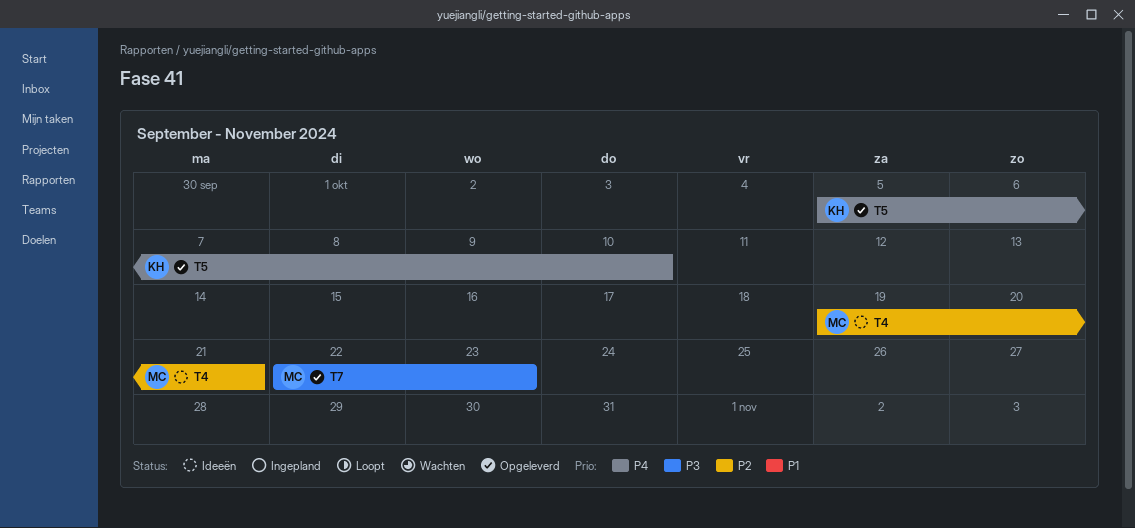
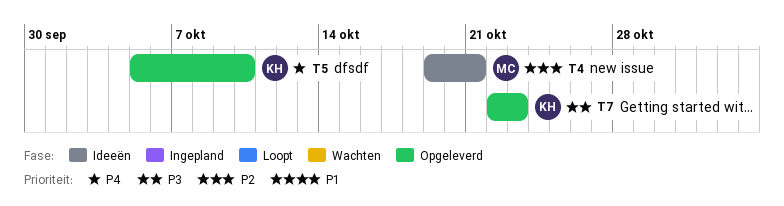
T7, owner: MC -> KH

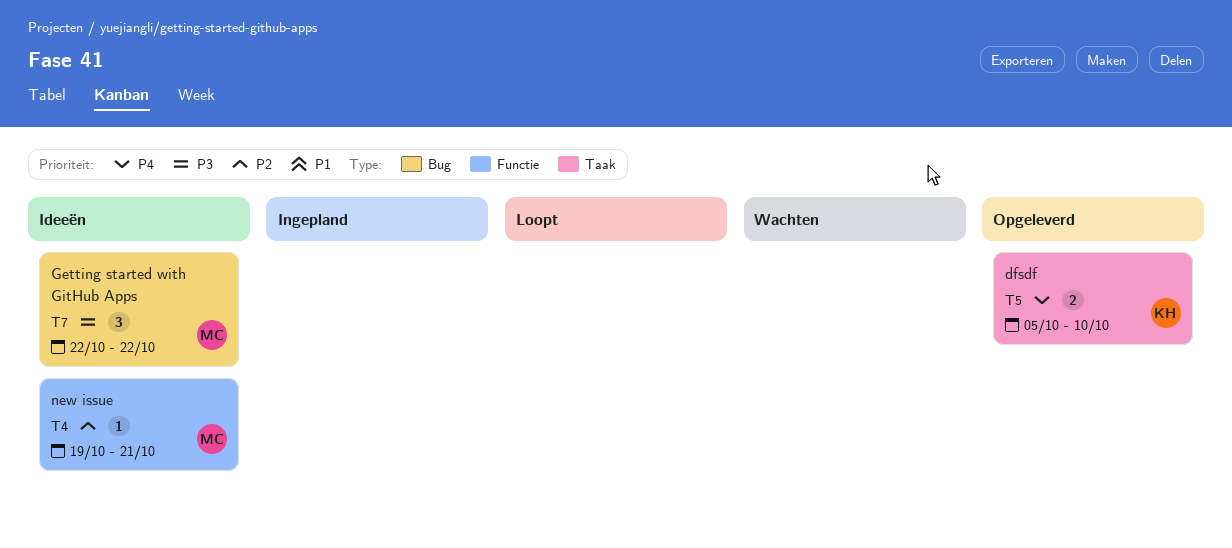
T7, status: Opgeleverd -> Ideeën
T7, owner: KH -> MC
T7, due: Oct 23 -> Oct 22

